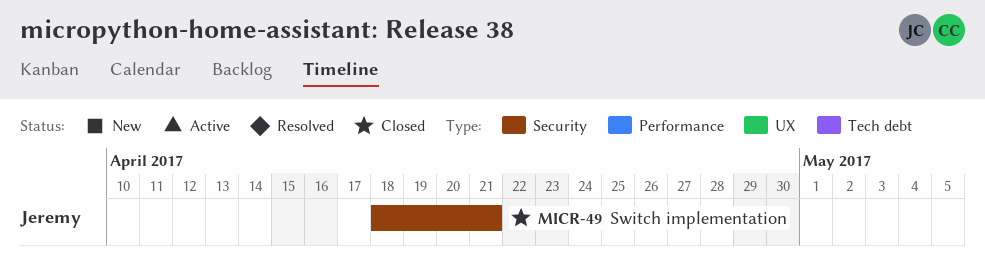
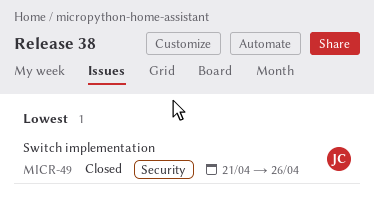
MICR-49, start: Apr 18 -> Apr 21
MICR-49, due: Apr 21 -> Apr 26

